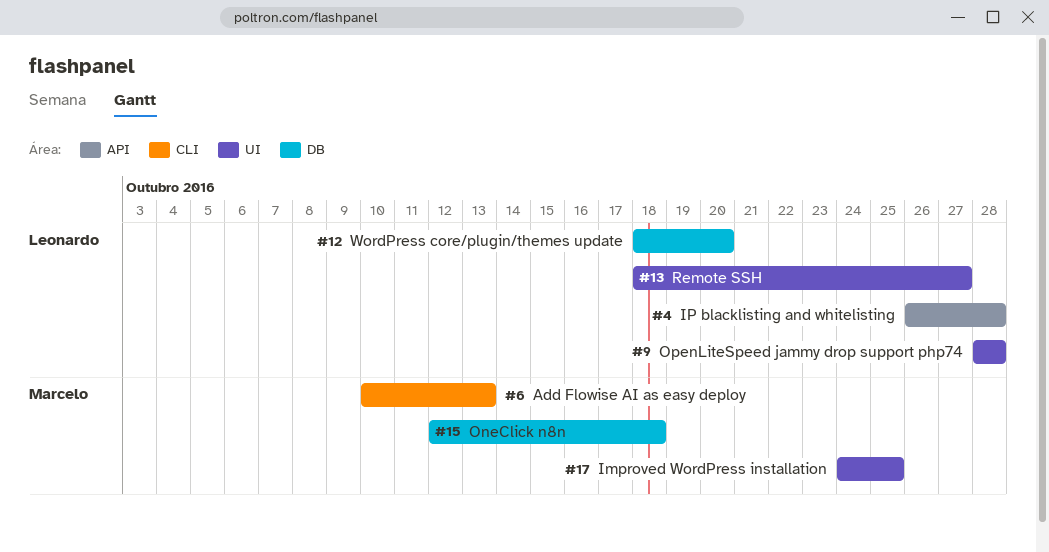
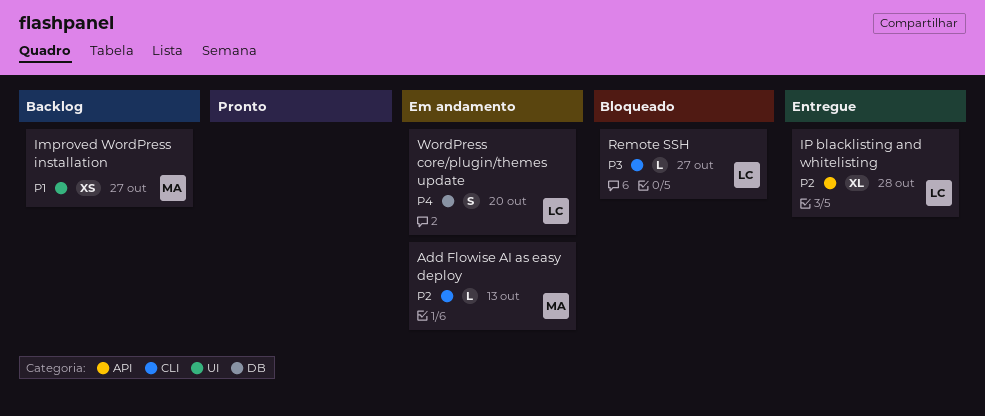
Improved WordPress installation, due: Oct 25 -> Oct 27
OneClick n8n: present -> none
OpenLiteSpeed jammy drop support php74: present -> none
Remote SSH, label: UI -> CLI

